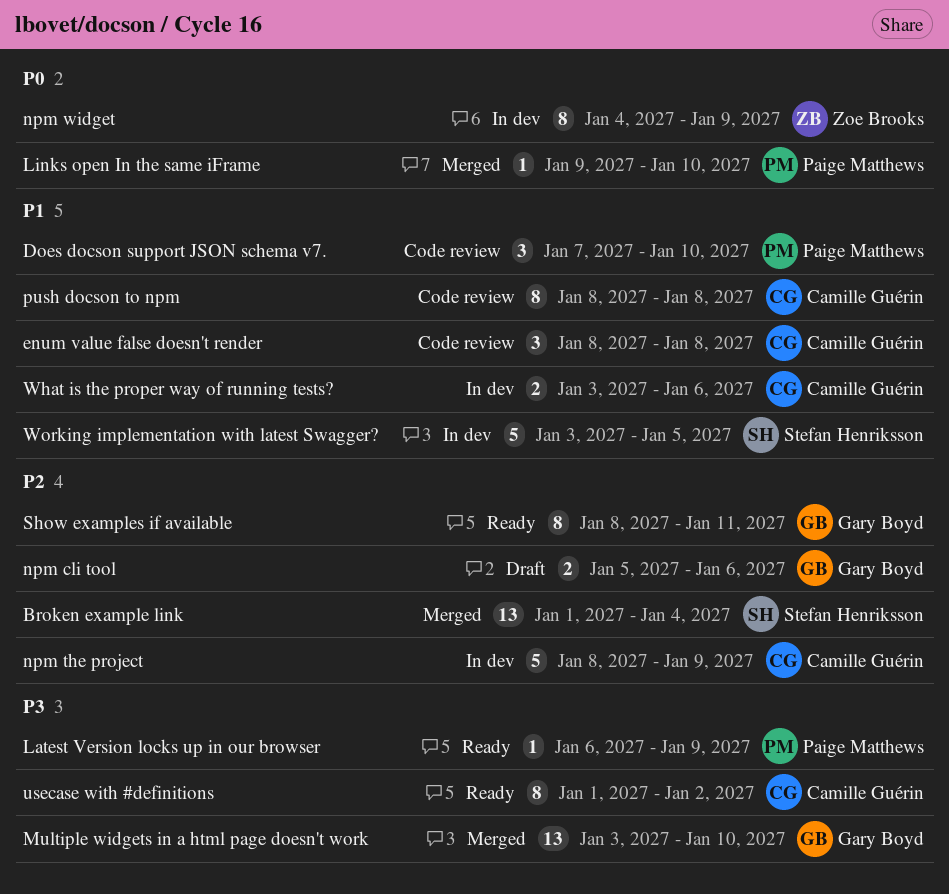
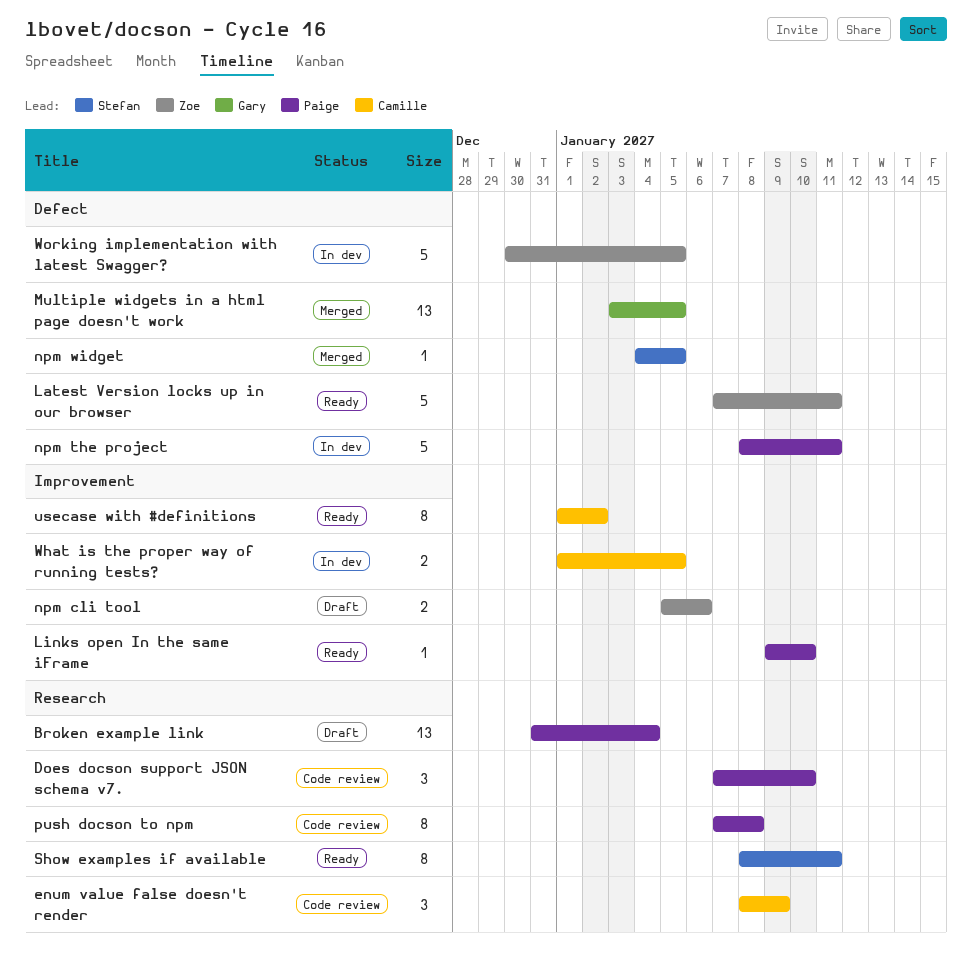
Broken example link, status: Merged -> Draft
Broken example link, owner: Stefan Henriksson -> Paige Matthews
Broken example link, start: Jan 1 -> Dec 31
enum value false doesn't render, due: Jan 8 -> Jan 9
Latest Version locks up in our browser, owner: Paige Matthews -> Zoe Brooks
Latest Version locks up in our browser, estimate: 1 -> 5
Latest Version locks up in our browser, start: Jan 6 -> Jan 7
Latest Version locks up in our browser, due: Jan 9 -> Jan 11
Links open In the same iFrame, status: Merged -> Ready
Multiple widgets in a html page doesn't work, due: Jan 10 -> Jan 5
npm cli tool, owner: Gary Boyd -> Zoe Brooks
npm the project, owner: Camille Guérin -> Paige Matthews
npm the project, due: Jan 9 -> Jan 11
npm widget, status: In dev -> Merged
npm widget, owner: Zoe Brooks -> Stefan Henriksson
npm widget, estimate: 8 -> 1
npm widget, due: Jan 9 -> Jan 5
push docson to npm, owner: Camille Guérin -> Paige Matthews
push docson to npm, start: Jan 8 -> Jan 7
Show examples if available, owner: Gary Boyd -> Stefan Henriksson
What is the proper way of running tests?, start: Jan 3 -> Jan 1
What is the proper way of running tests?, due: Jan 6 -> Jan 5
Working implementation with latest Swagger?, owner: Stefan Henriksson -> Zoe Brooks
Working implementation with latest Swagger?, start: Jan 3 -> Dec 30

